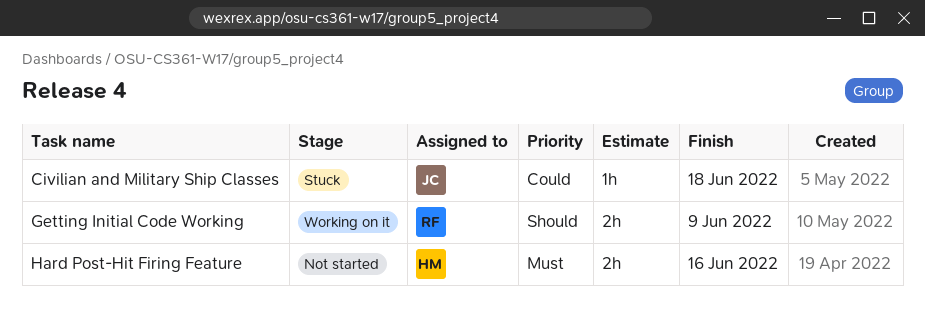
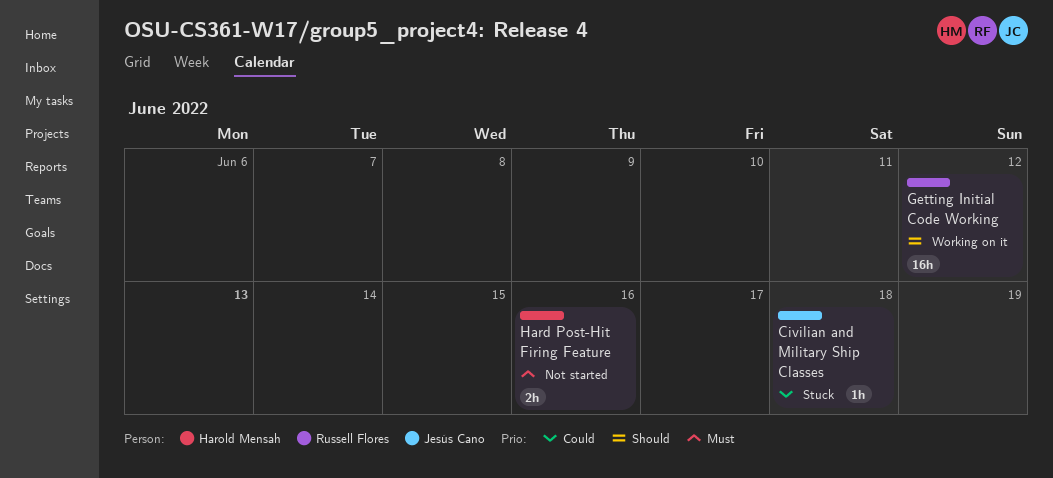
Getting Initial Code Working, estimate: 2h -> 16h
Getting Initial Code Working, due: Jun 9 -> Jun 12

